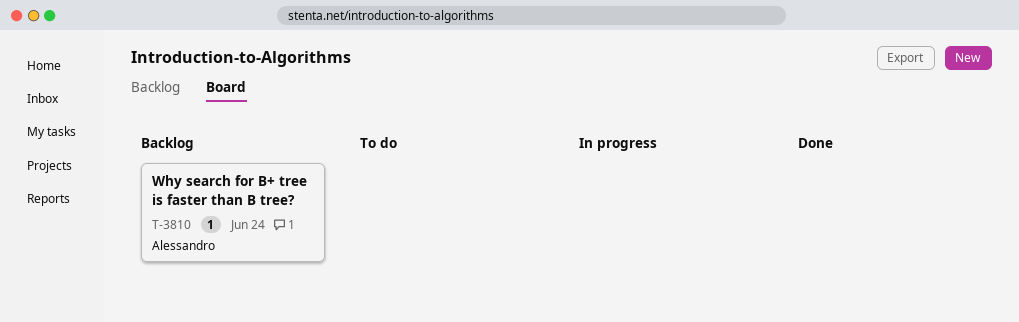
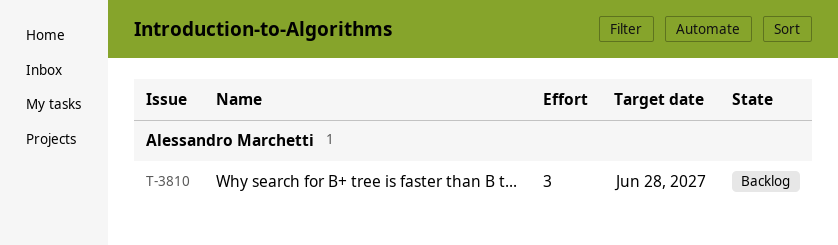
T-3810, estimate: 1 -> 3
T-3810, due: Jun 24 -> Jun 28

